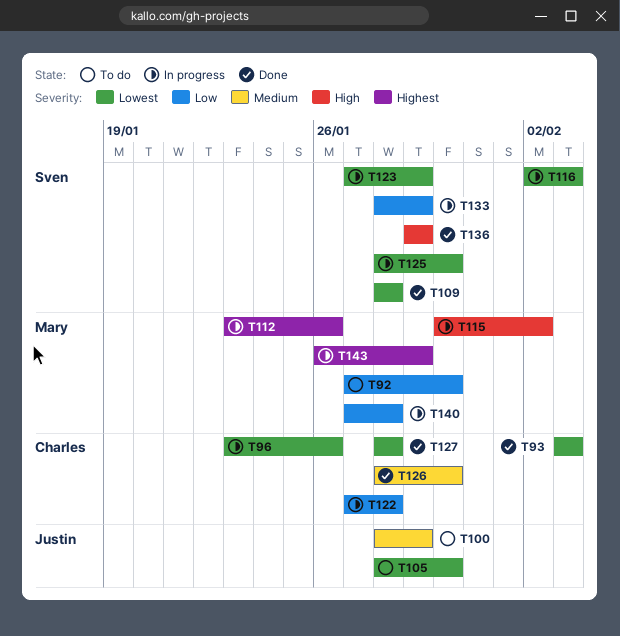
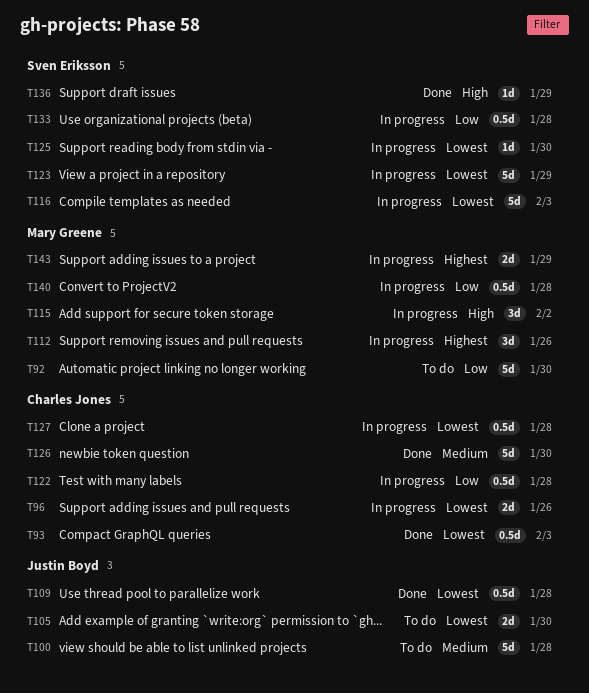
T100, due: Jan 29 -> Jan 28
T109, owner: Sven Eriksson -> Justin Boyd
T127, status: Done -> In progress
T133, due: Jan 29 -> Jan 28

